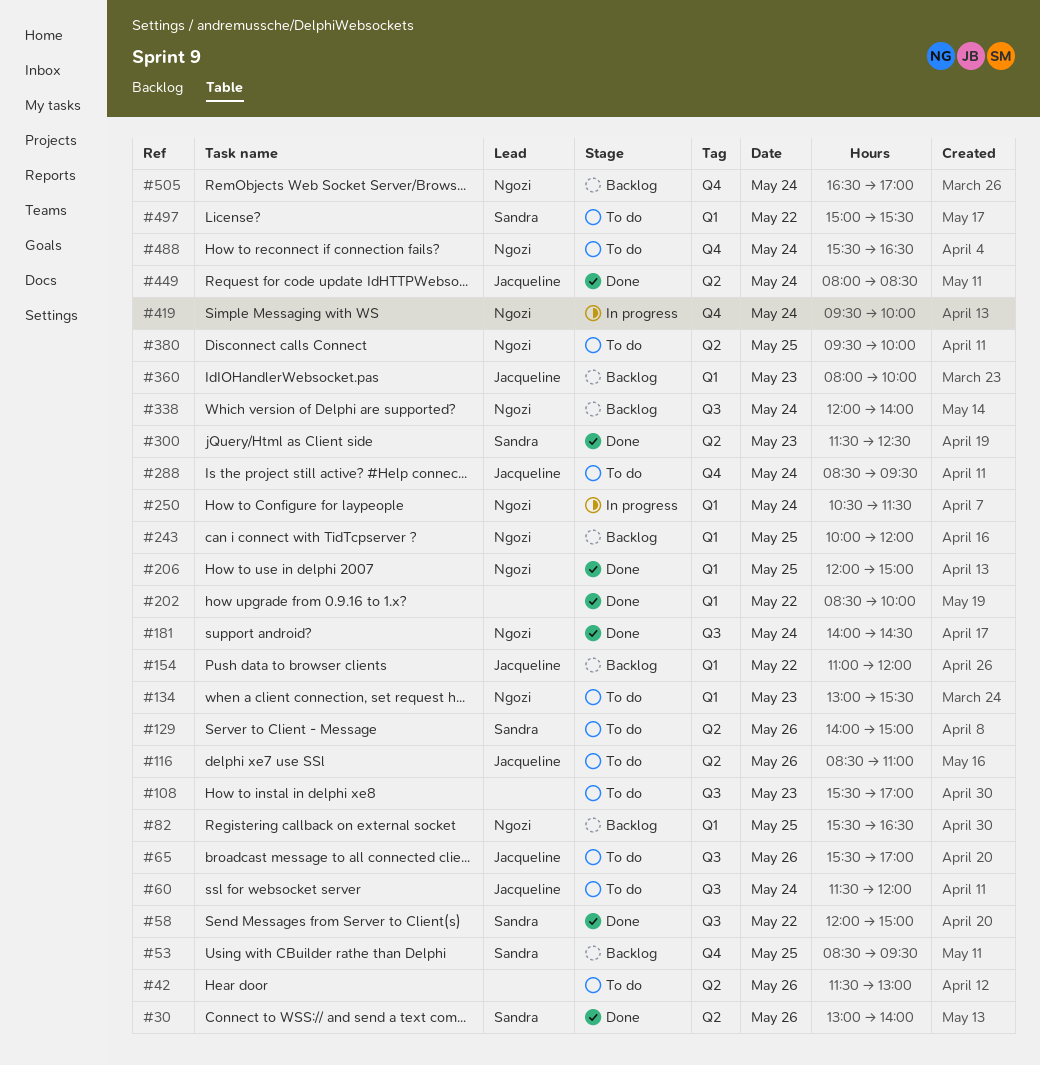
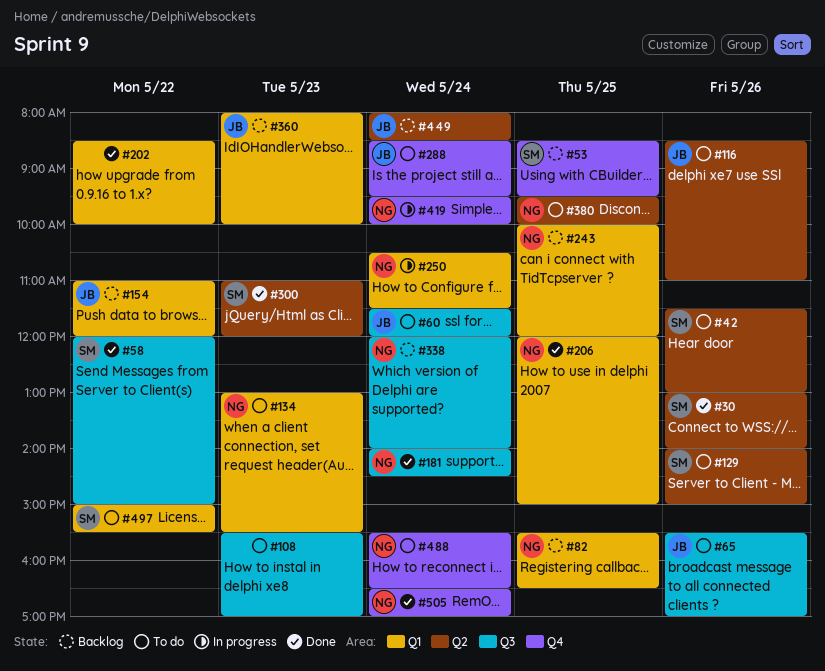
#42, owner: none -> Sandra
#300, begins: 11:30 -> 11:00
#300, ends: 12:30 -> 12:00
#449, status: Done -> Backlog
#505, status: Backlog -> Done

